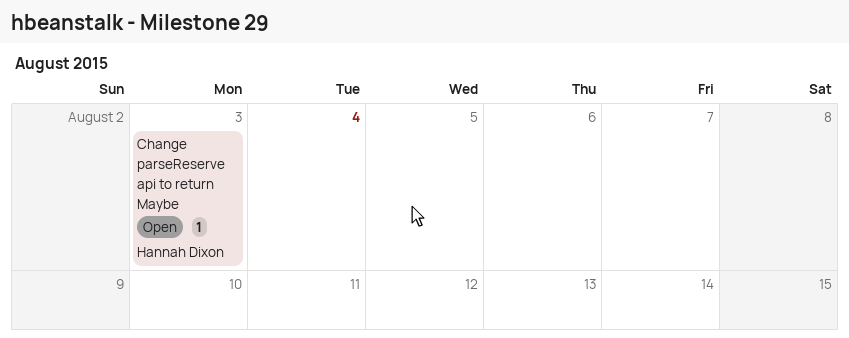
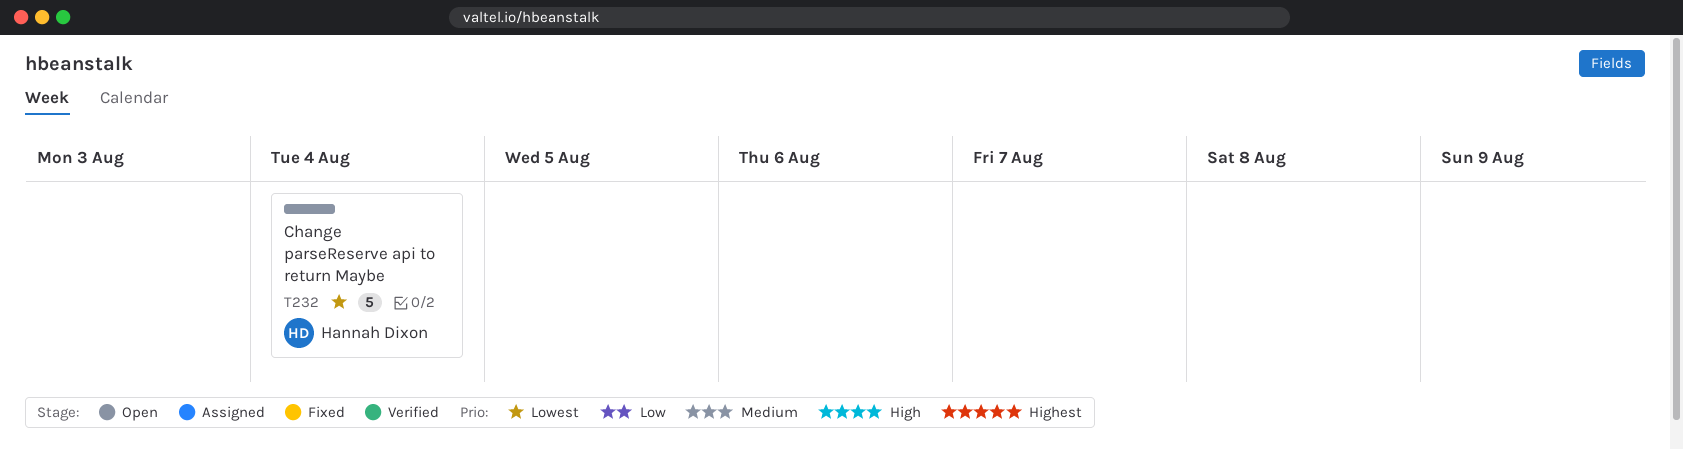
Change parseReserve api to return Maybe, estimate: 1 -> 5
Change parseReserve api to return Maybe, due: Aug 3 -> Aug 4

